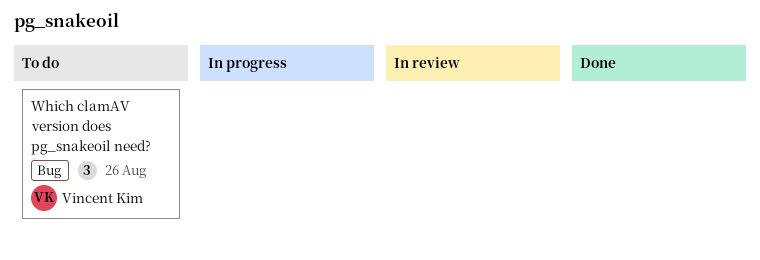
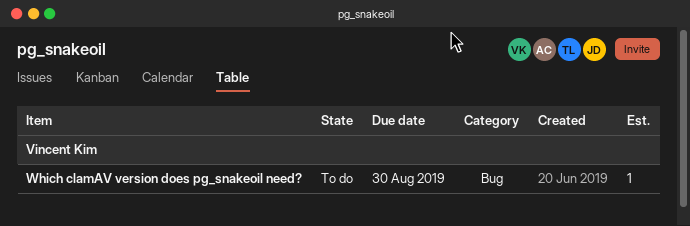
Which clamAV version does pg_snakeoil need?, estimate: 3 -> 1
Which clamAV version does pg_snakeoil need?, due: Aug 26 -> Aug 30

